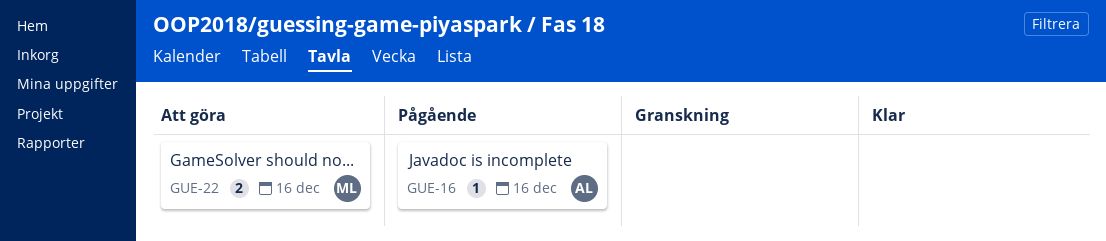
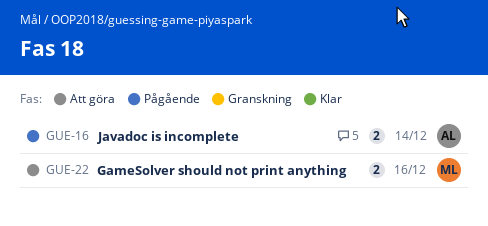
GUE-16, estimate: 1 -> 2
GUE-16, due: Dec 16 -> Dec 14

